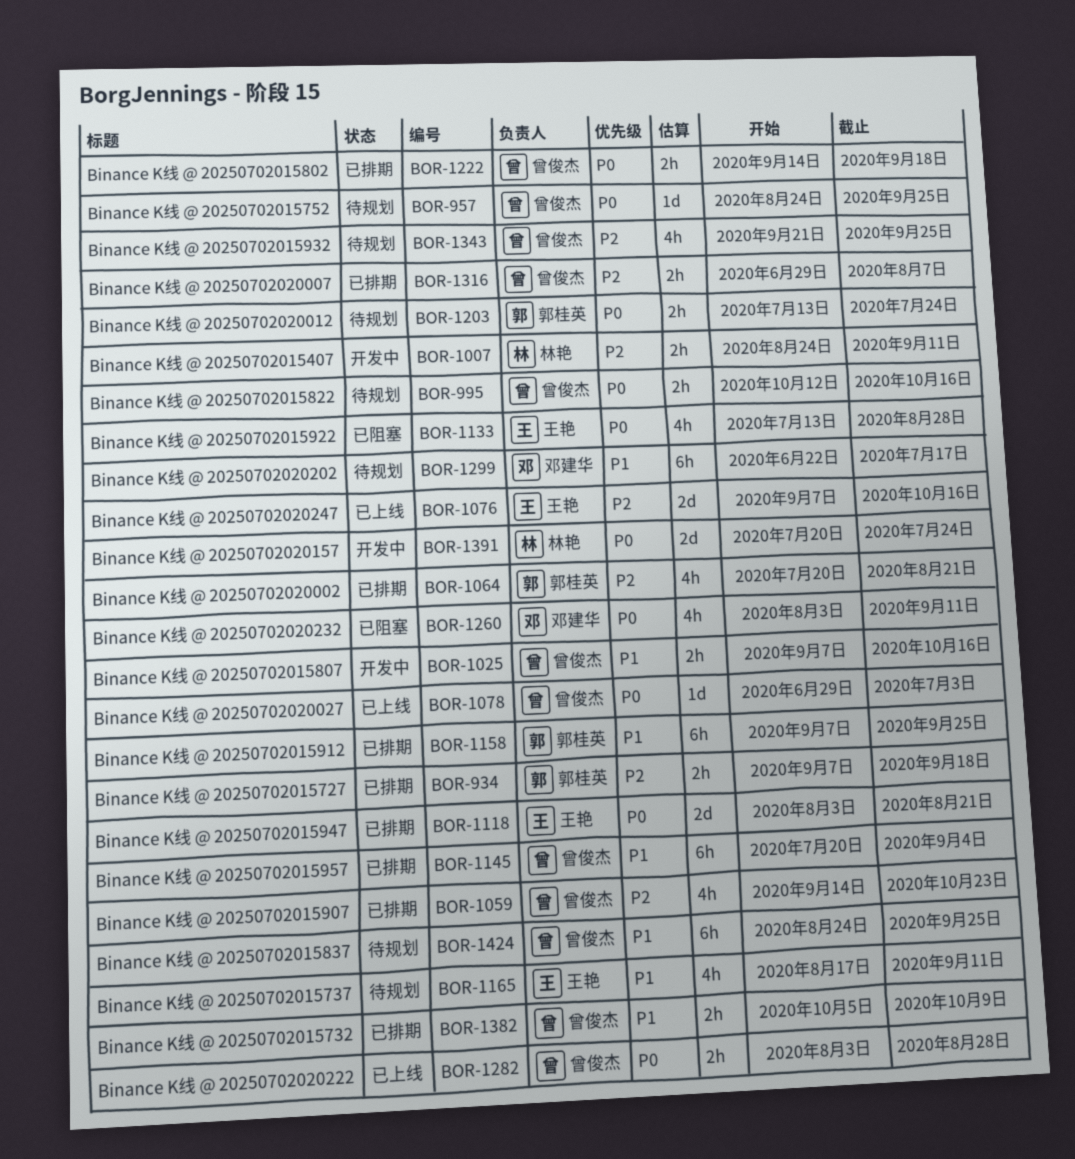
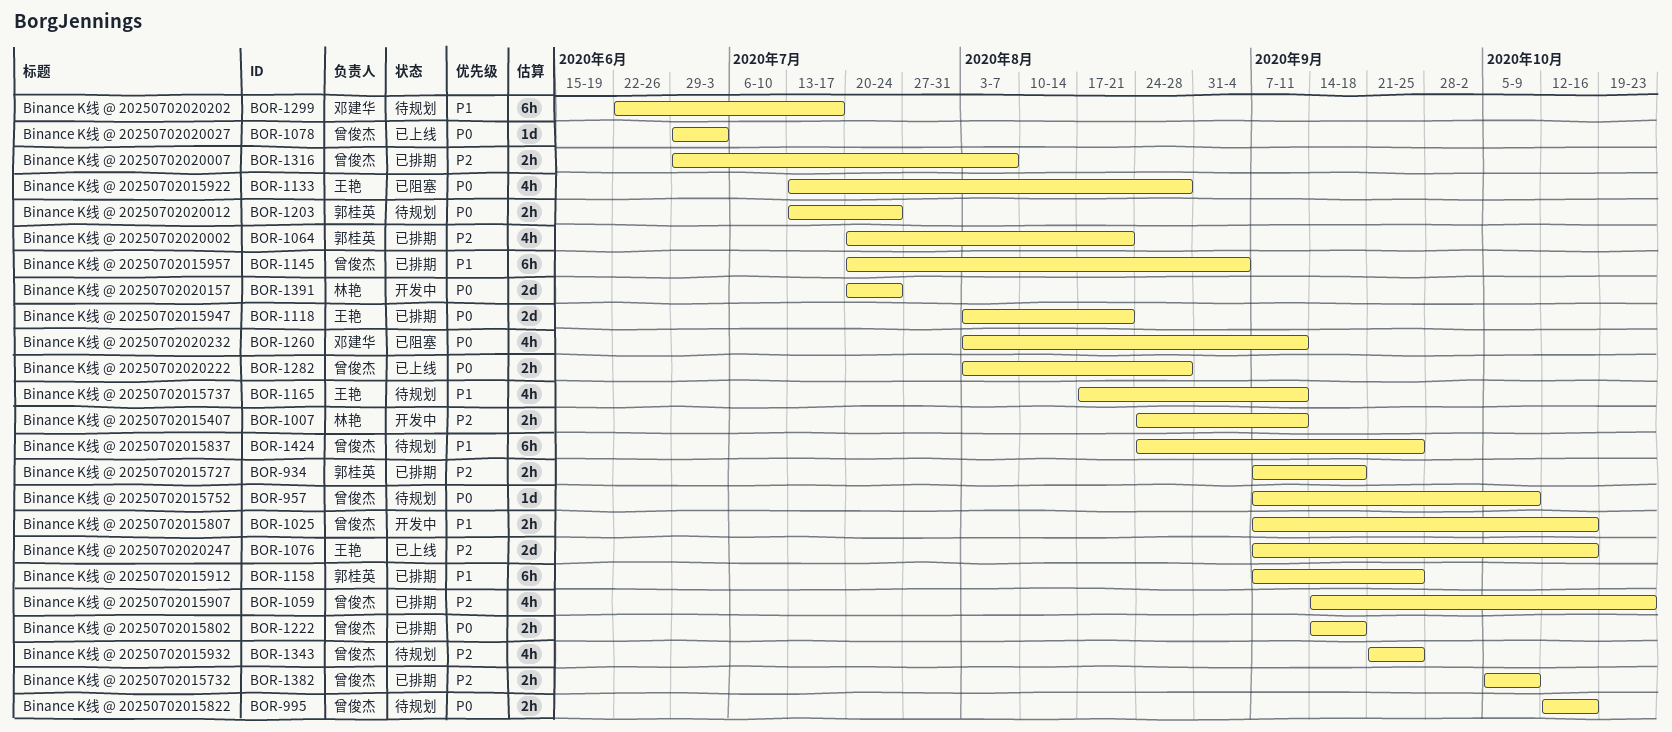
BOR-957, start: Aug 24 -> Sep 7
BOR-957, due: Sep 25 -> Oct 9
BOR-1382, priority: P1 -> P2

